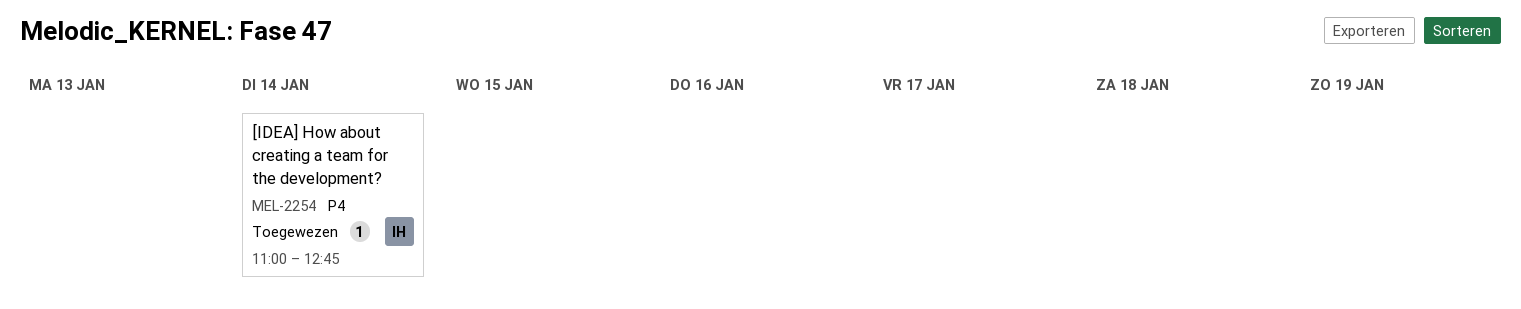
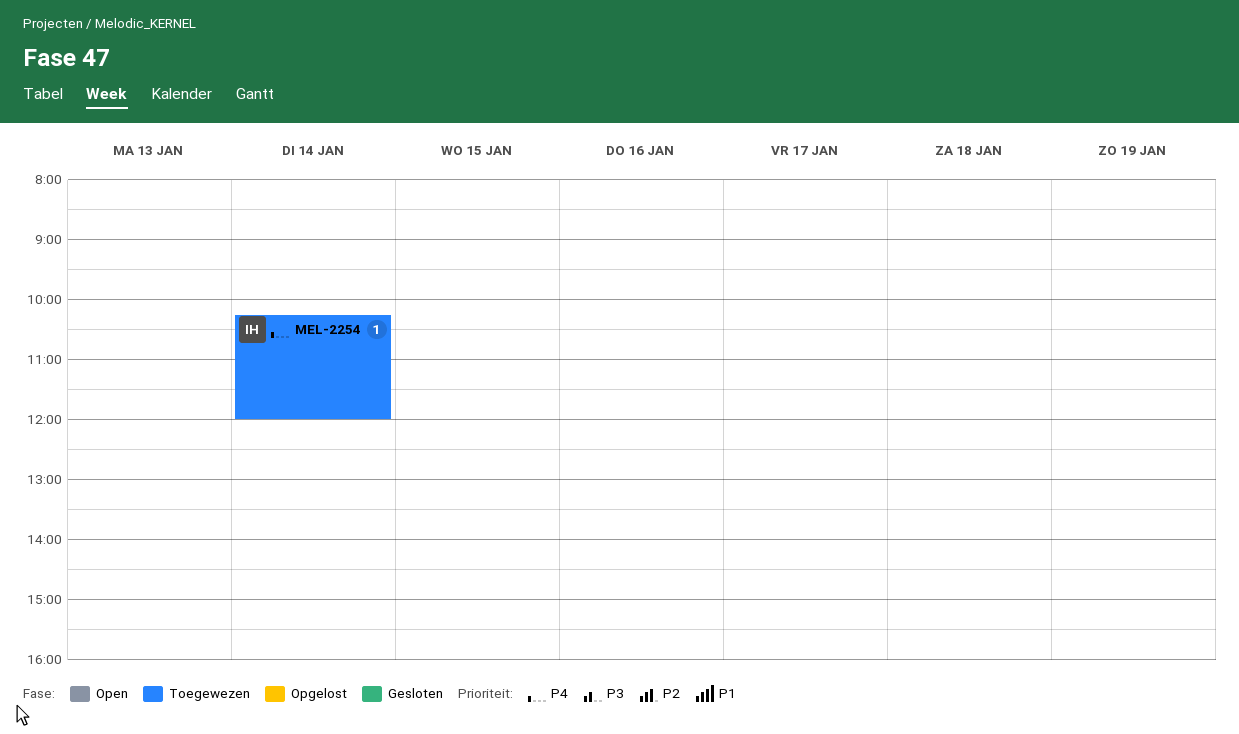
MEL-2254, begins: 11:00 -> 10:15
MEL-2254, ends: 12:45 -> 12:00

